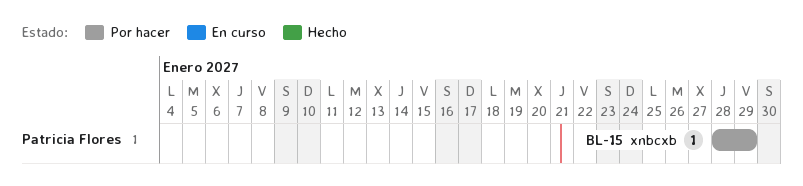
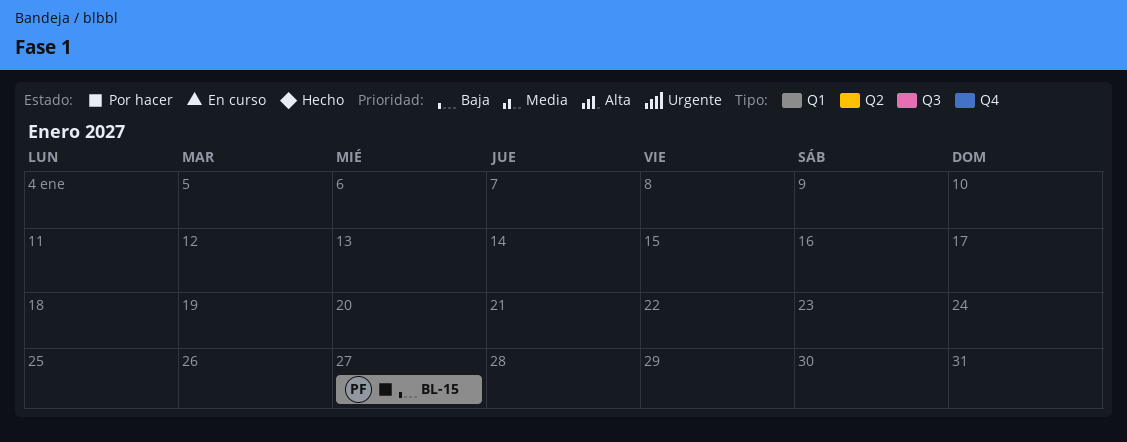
BL-15, start: Jan 28 -> Jan 27
BL-15, due: Jan 29 -> Jan 27

